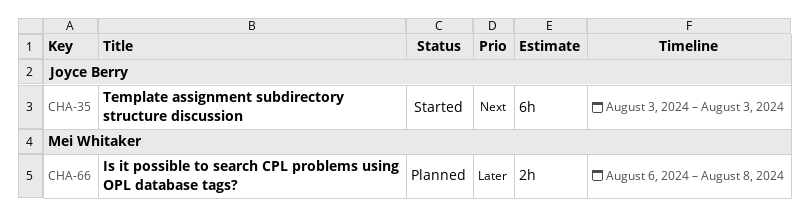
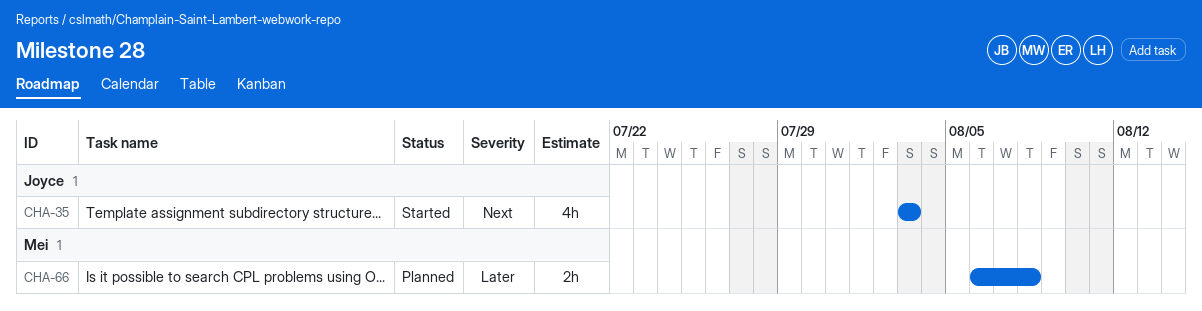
CHA-35, estimate: 6h -> 4h

